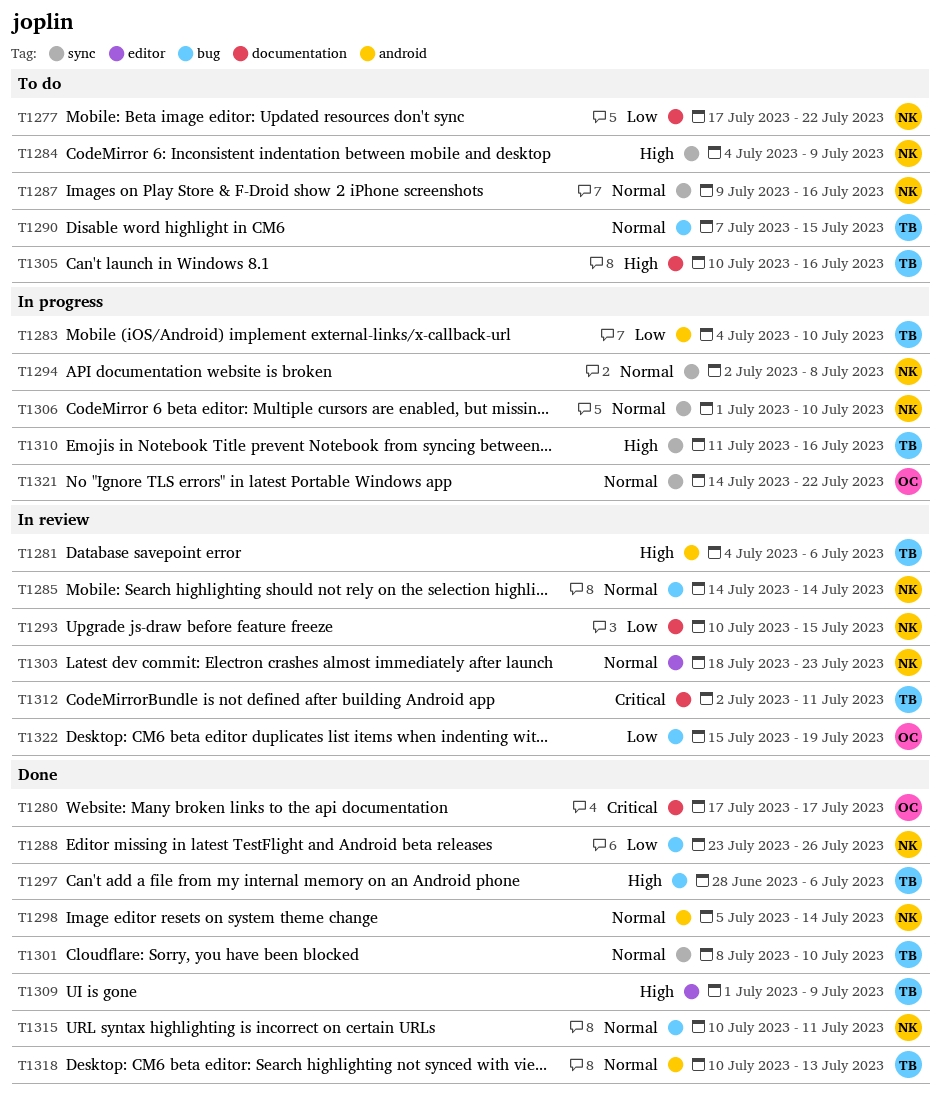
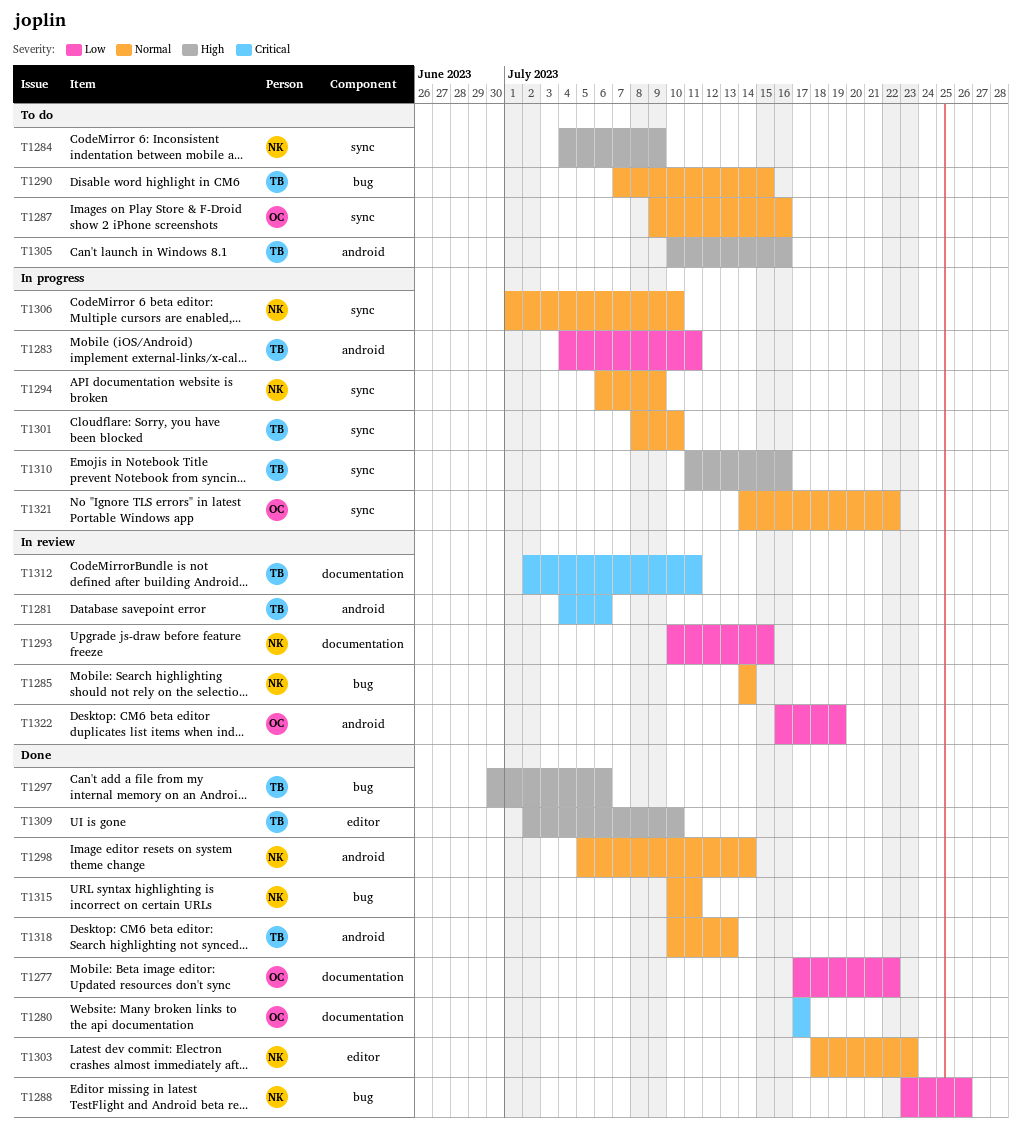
T1277, status: To do -> Done
T1277, owner: NK -> OC
T1281, priority: High -> Critical
T1283, due: Jul 10 -> Jul 11
T1287, owner: NK -> OC
T1294, start: Jul 2 -> Jul 6
T1294, due: Jul 8 -> Jul 9
T1297, start: Jun 28 -> Jun 30
T1301, status: Done -> In progress
T1303, status: In review -> Done
T1305, label: documentation -> android
T1309, start: Jul 1 -> Jul 2
T1309, due: Jul 9 -> Jul 10
T1322, label: bug -> android
T1322, start: Jul 15 -> Jul 16

